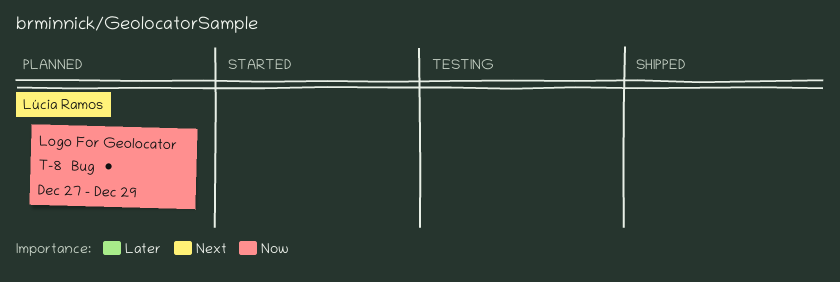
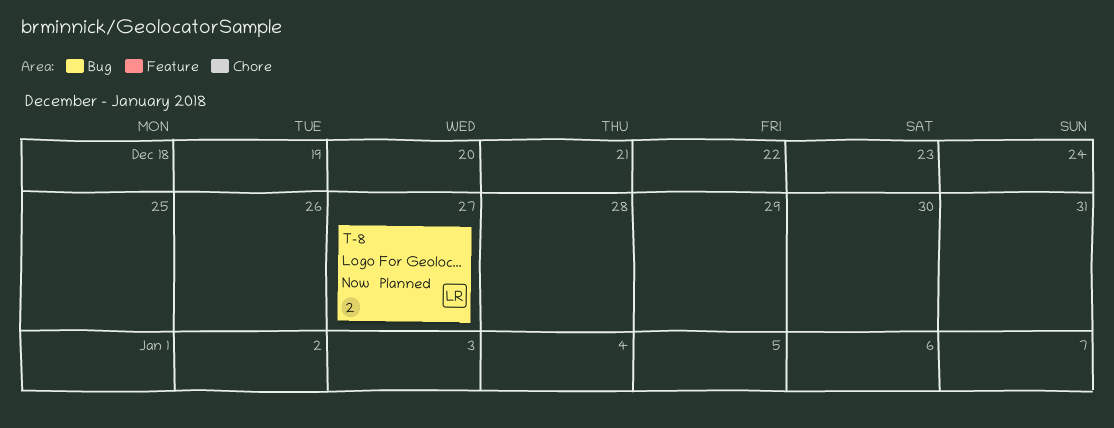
T-8, estimate: 1 -> 2
T-8, due: Dec 29 -> Dec 27

